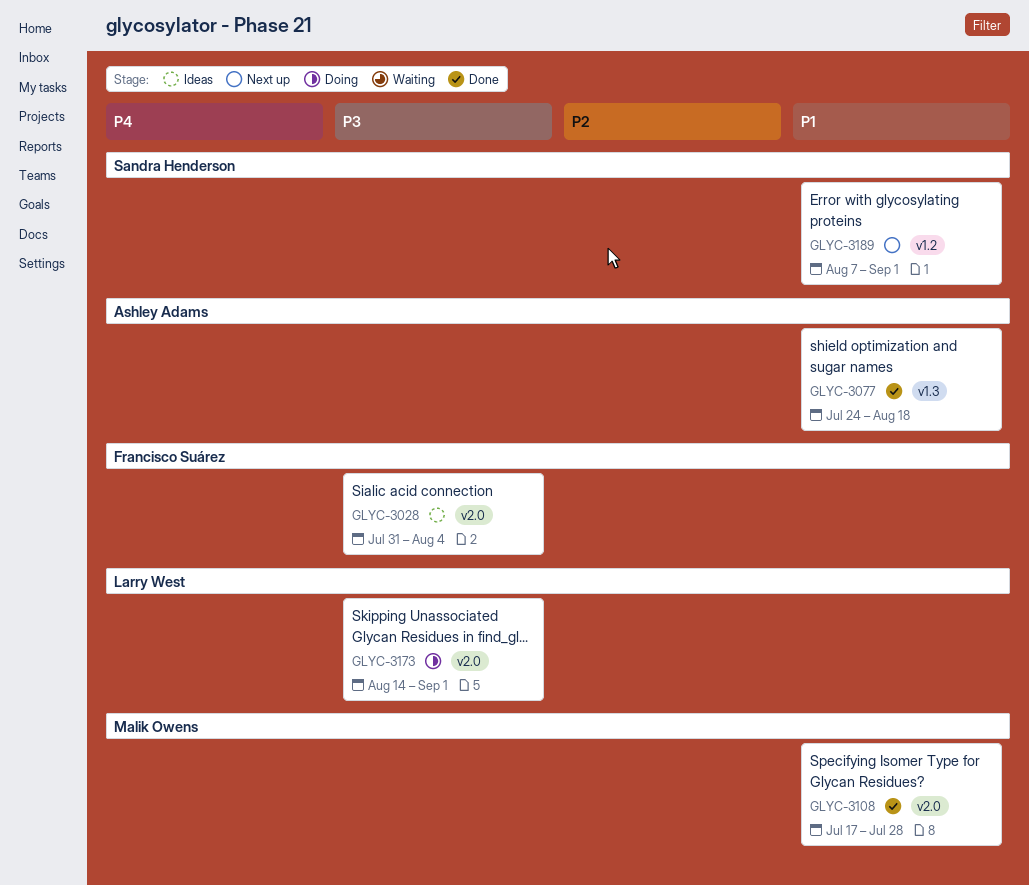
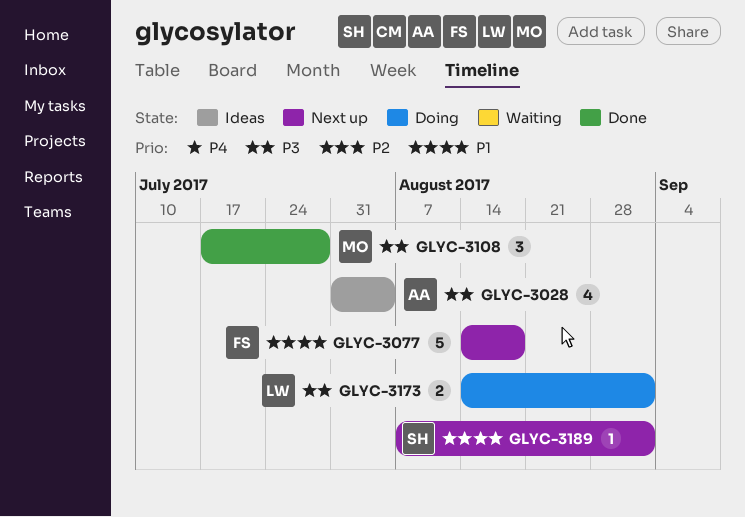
GLYC-3028, owner: Francisco Suárez -> Ashley Adams
GLYC-3077, status: Done -> Next up
GLYC-3077, owner: Ashley Adams -> Francisco Suárez
GLYC-3077, start: Jul 24 -> Aug 14
GLYC-3108, priority: P1 -> P3

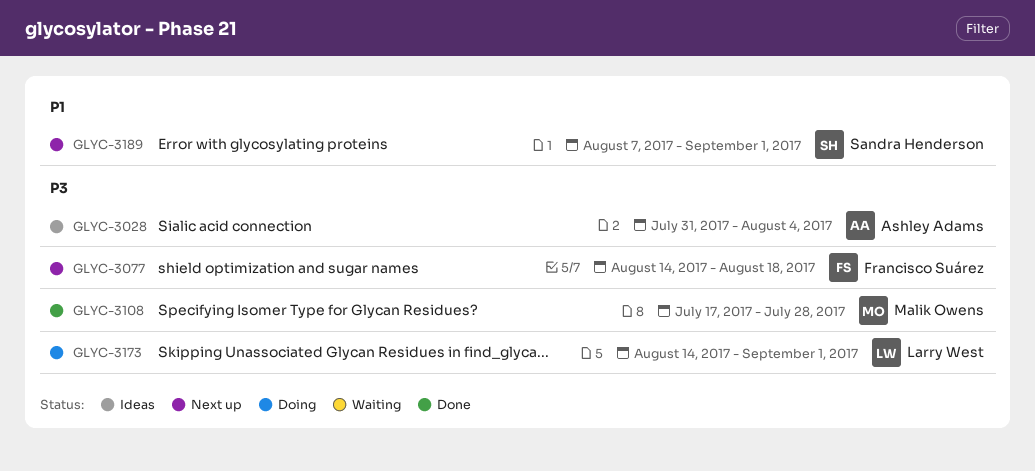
GLYC-3077, priority: P1 -> P3

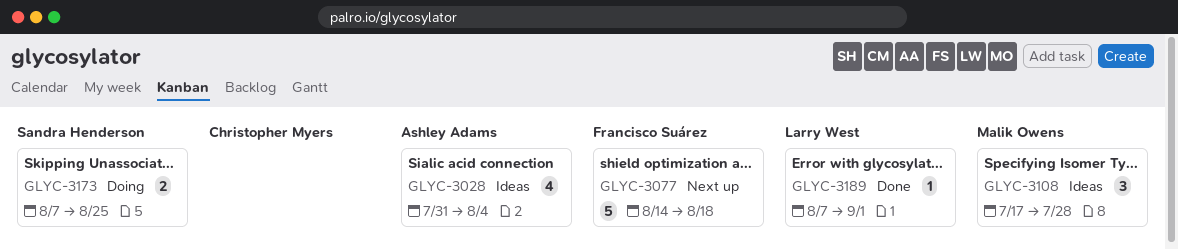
GLYC-3108, status: Done -> Ideas
GLYC-3173, owner: Larry West -> Sandra Henderson
GLYC-3173, start: Aug 14 -> Aug 7
GLYC-3173, due: Sep 1 -> Aug 25
GLYC-3189, status: Next up -> Done
GLYC-3189, owner: Sandra Henderson -> Larry West

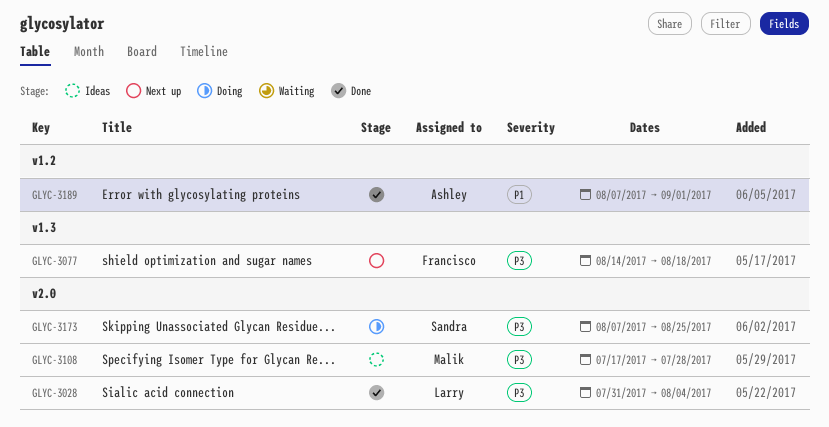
GLYC-3028, status: Ideas -> Done
GLYC-3028, owner: Ashley Adams -> Larry West
GLYC-3189, owner: Larry West -> Ashley Adams

